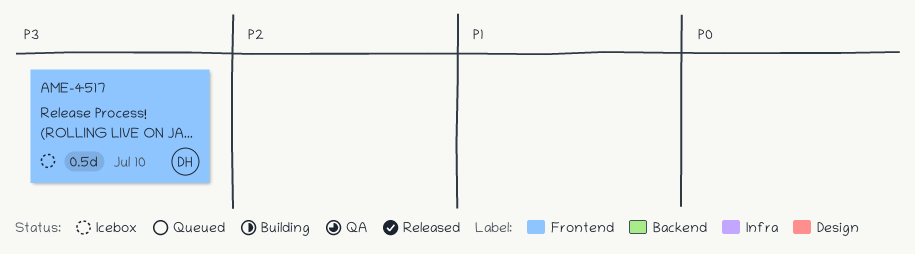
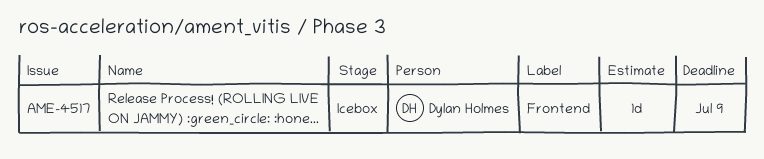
AME-4517, estimate: 0.5d -> 1d
AME-4517, due: Jul 10 -> Jul 9

